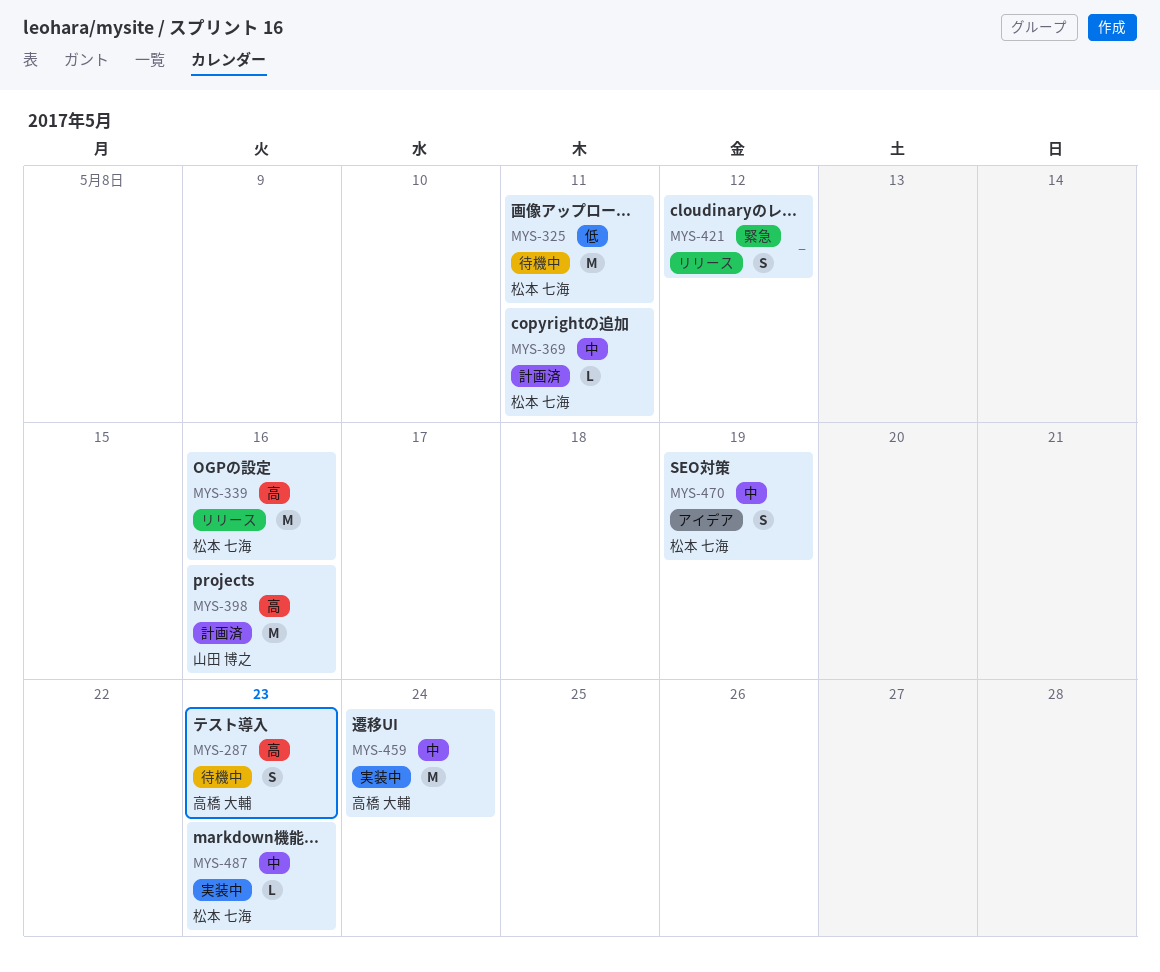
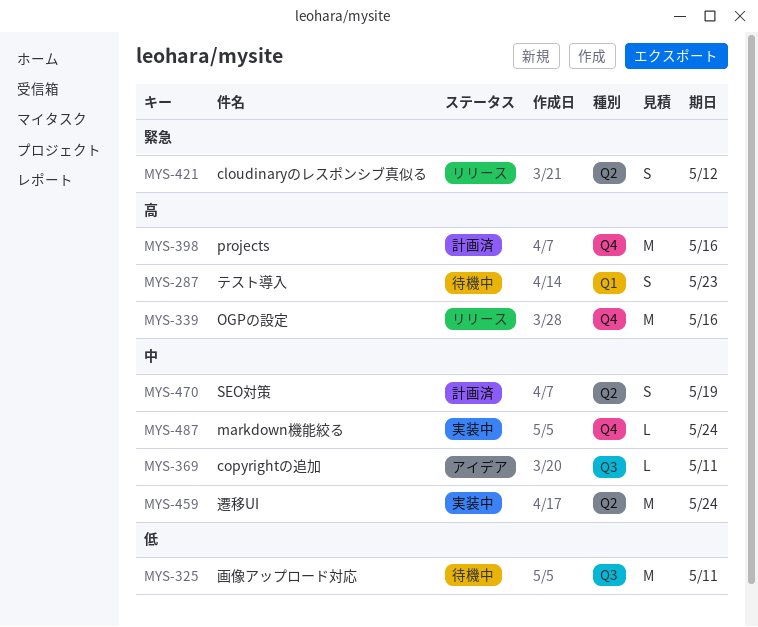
MYS-369, status: 計画済 -> アイデア
MYS-470, status: アイデア -> 計画済
MYS-487, due: May 23 -> May 24

